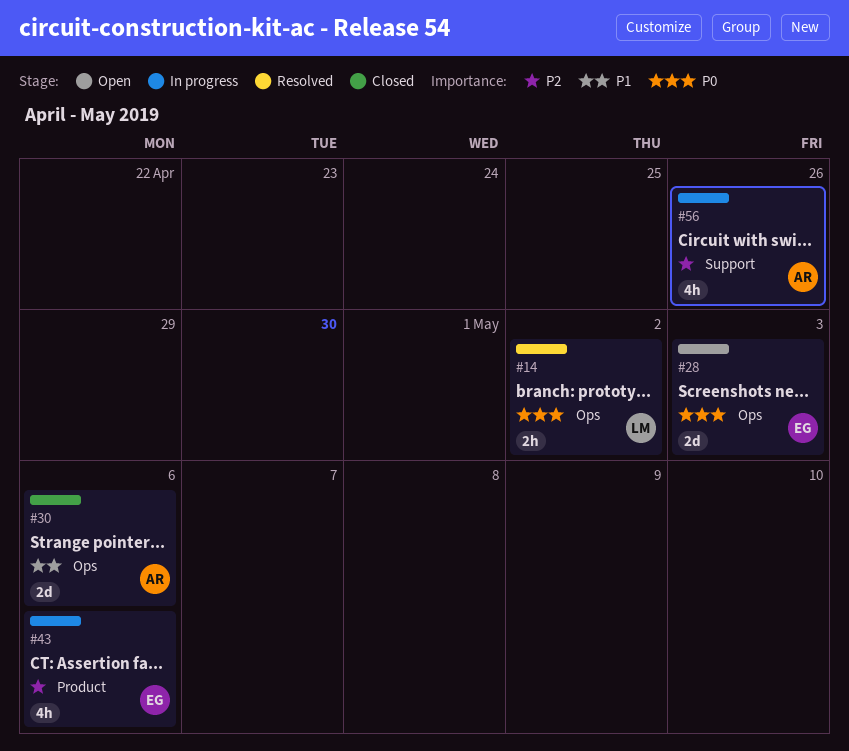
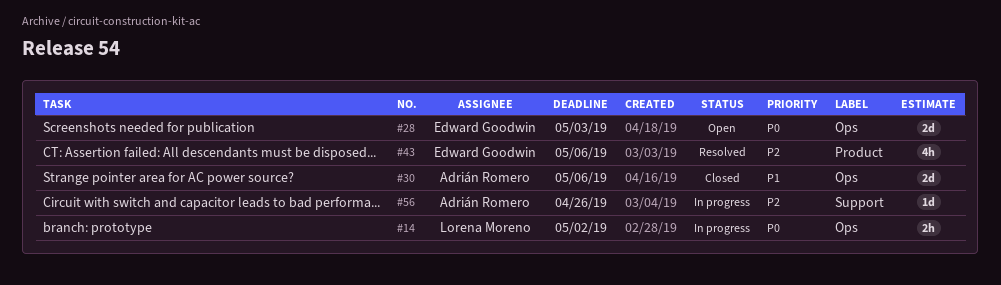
#14, status: Resolved -> In progress
#43, status: In progress -> Resolved
#56, estimate: 4h -> 1d

